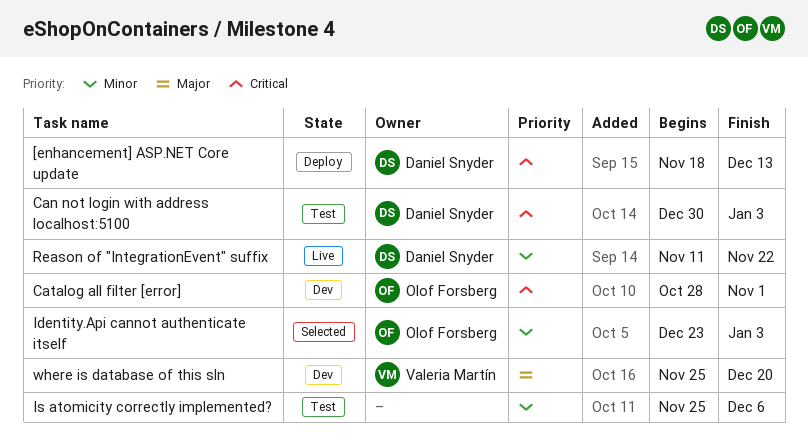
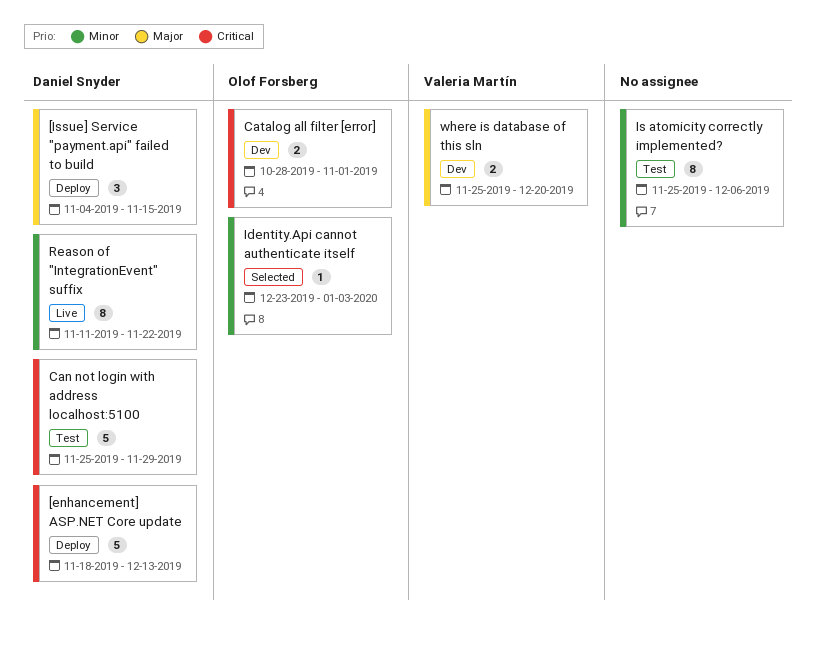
[Issue] Service "payment.api" failed to build: none -> present
Can not login with address localhost:5100, start: Dec 30 -> Nov 25
Can not login with address localhost:5100, due: Jan 3 -> Nov 29

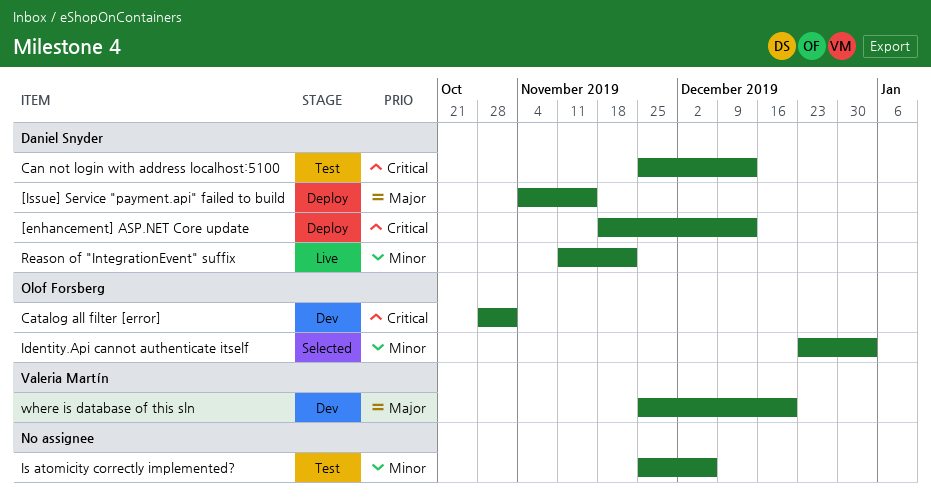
Can not login with address localhost:5100, due: Nov 29 -> Dec 13

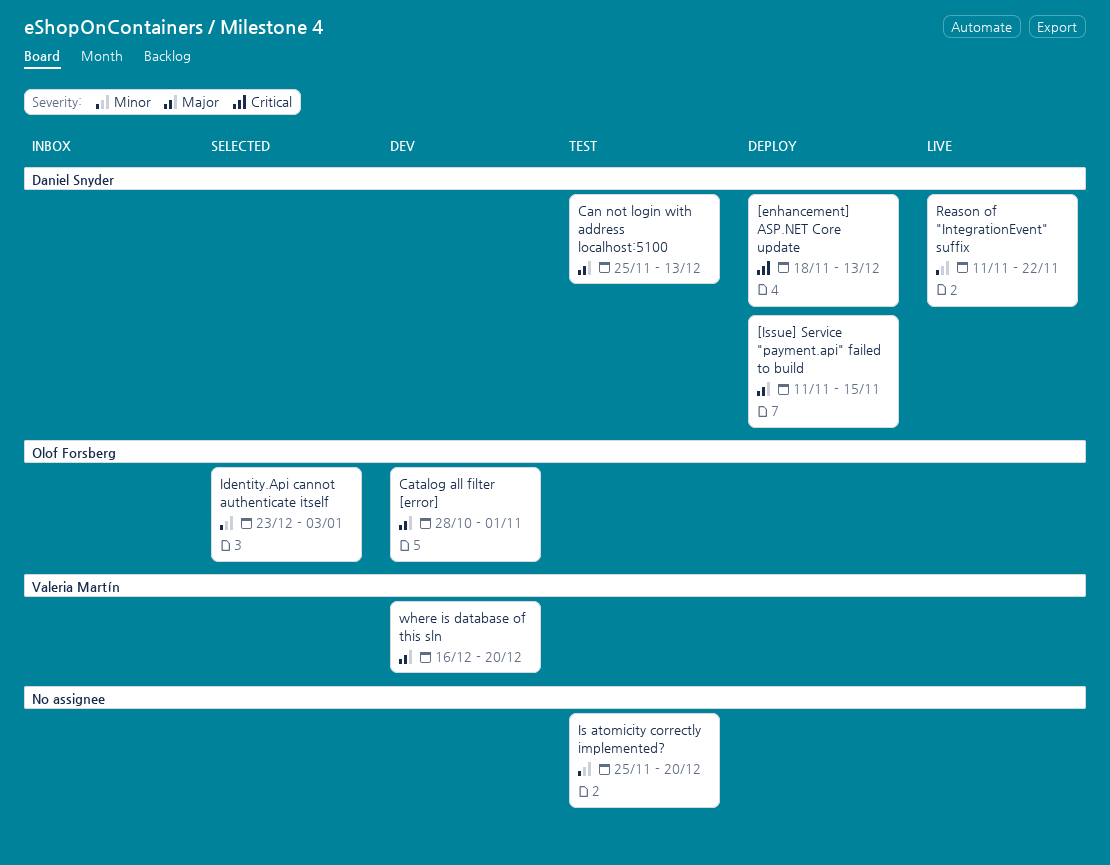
[Issue] Service "payment.api" failed to build, start: Nov 4 -> Nov 11
Can not login with address localhost:5100, priority: Critical -> Major
Catalog all filter [error], priority: Critical -> Major
Is atomicity correctly implemented?, due: Dec 6 -> Dec 20
where is database of this sln, start: Nov 25 -> Dec 16

